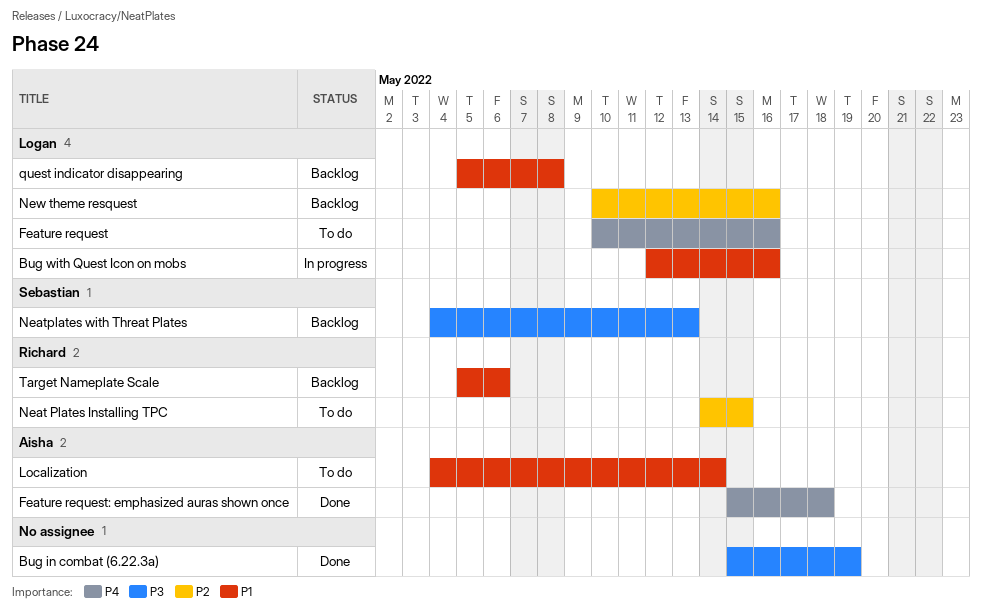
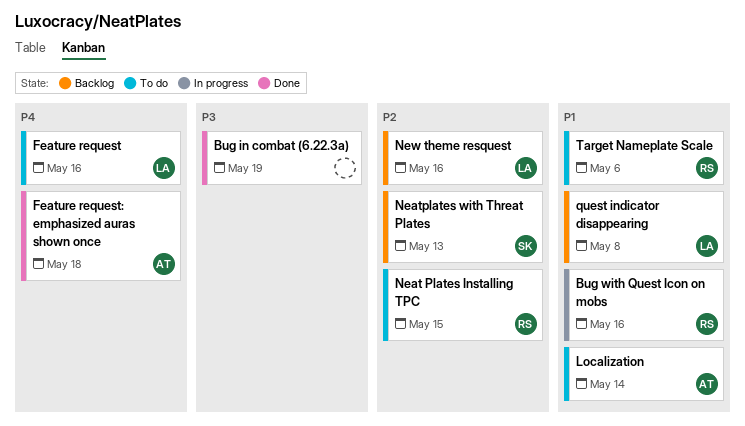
Bug with Quest Icon on mobs, owner: Logan -> Richard
Neatplates with Threat Plates, priority: P3 -> P2
Target Nameplate Scale, status: Backlog -> To do

